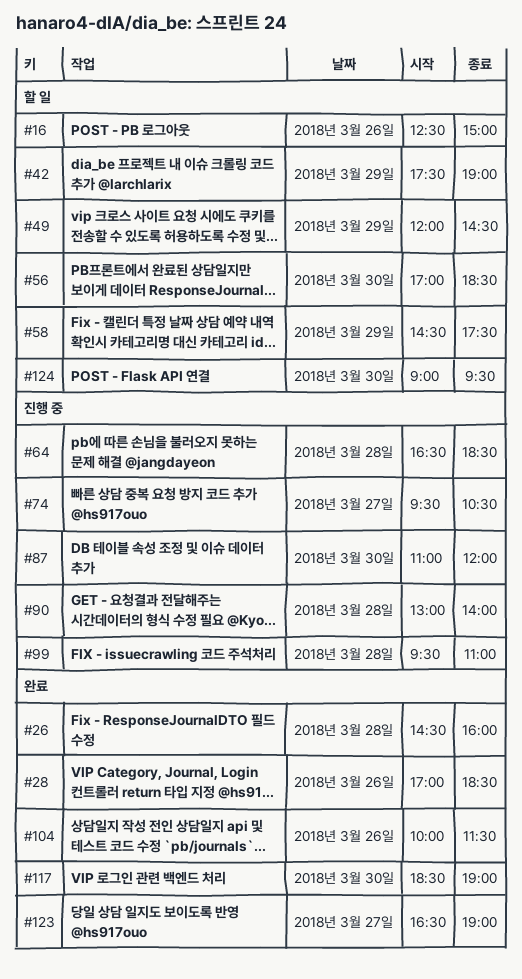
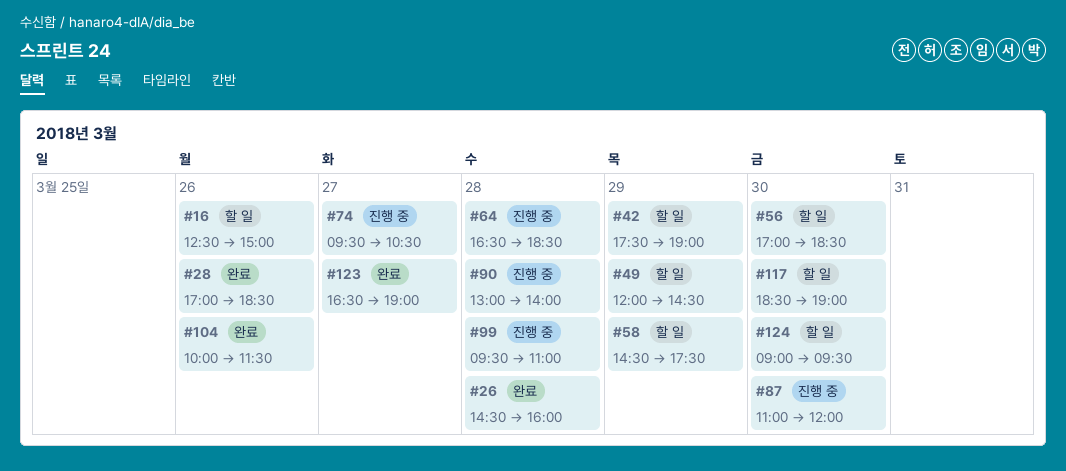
#117, status: 완료 -> 할 일

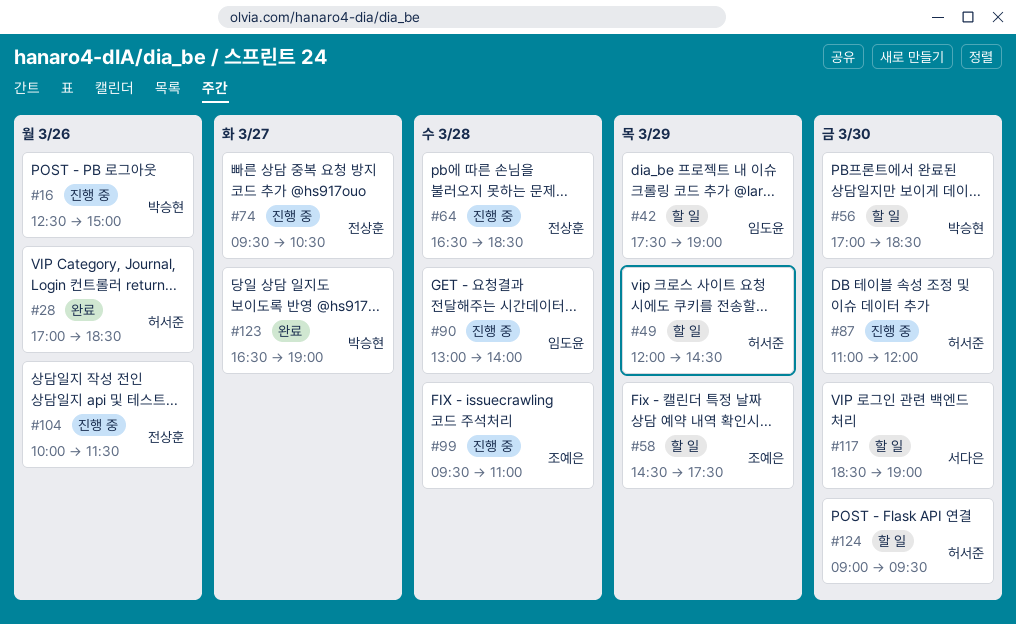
#16, status: 할 일 -> 진행 중
#26: present -> none
#104, status: 완료 -> 진행 중

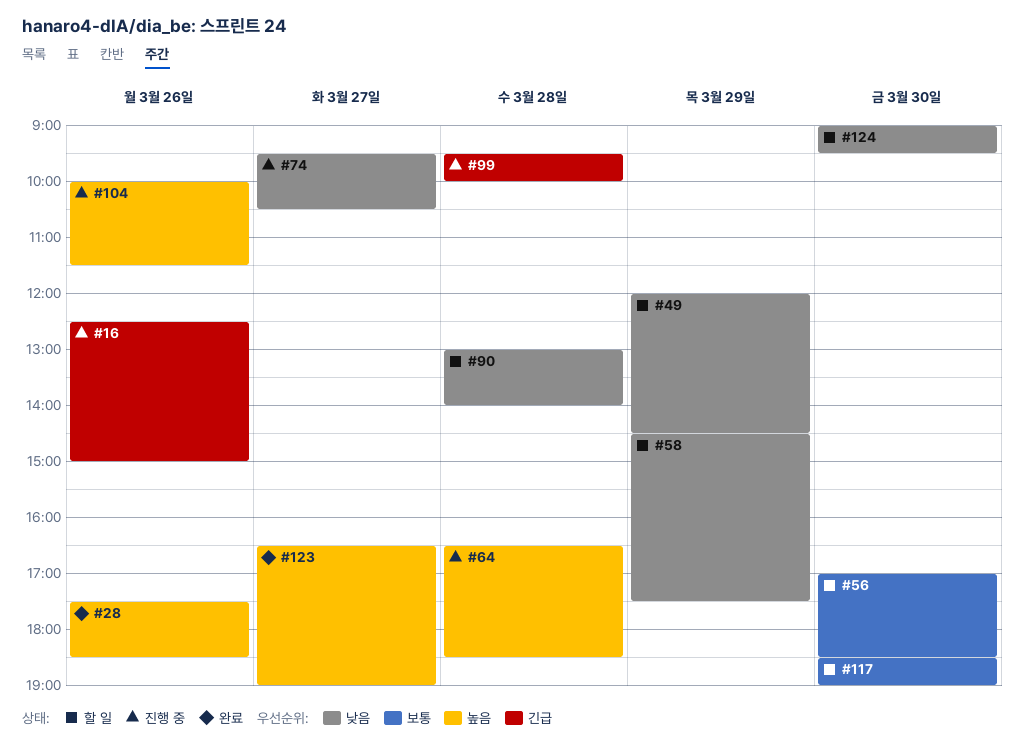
#28, begins: 17:00 -> 17:30
#42: present -> none
#87: present -> none
#90, status: 진행 중 -> 할 일
#99, ends: 11:00 -> 10:00

